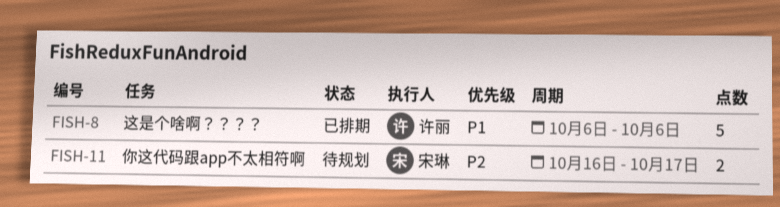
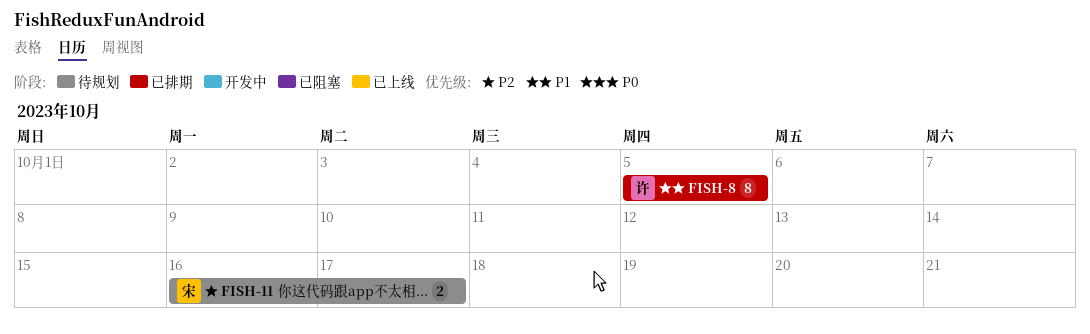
FISH-8, estimate: 5 -> 8
FISH-8, start: Oct 6 -> Oct 5
FISH-8, due: Oct 6 -> Oct 5

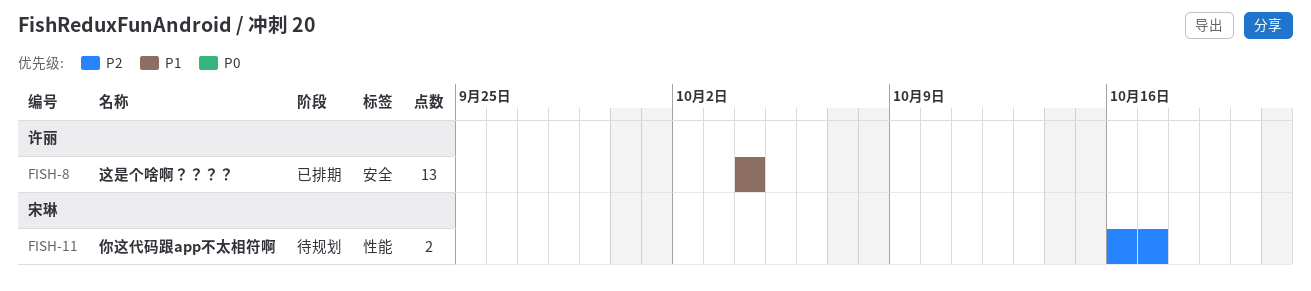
FISH-8, estimate: 8 -> 13
FISH-8, start: Oct 5 -> Oct 4
FISH-8, due: Oct 5 -> Oct 4

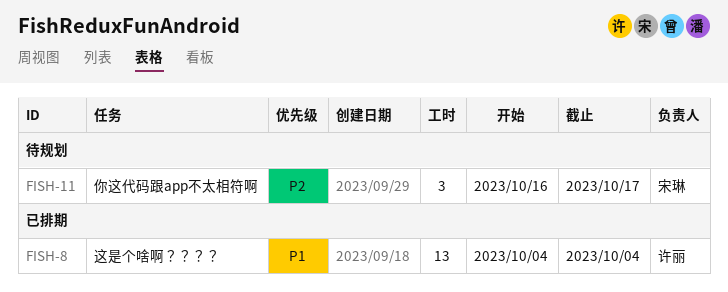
FISH-11, estimate: 2 -> 3

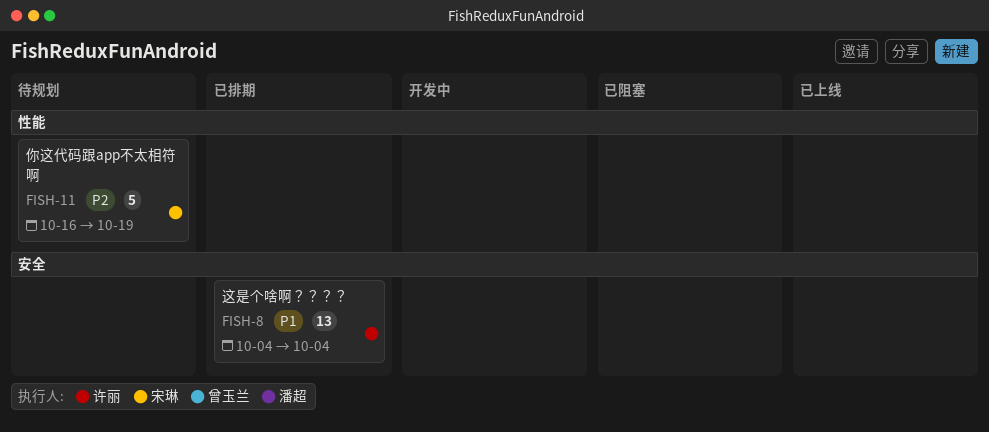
FISH-11, estimate: 3 -> 5
FISH-11, due: Oct 17 -> Oct 19

